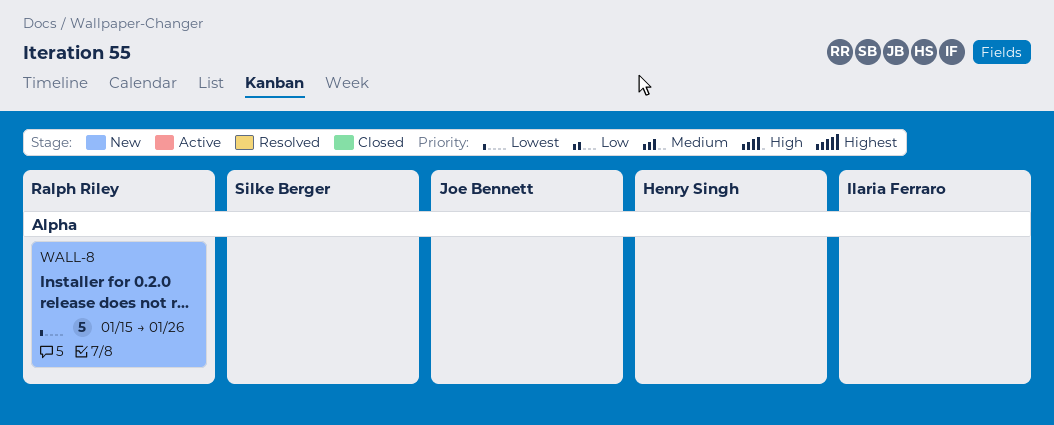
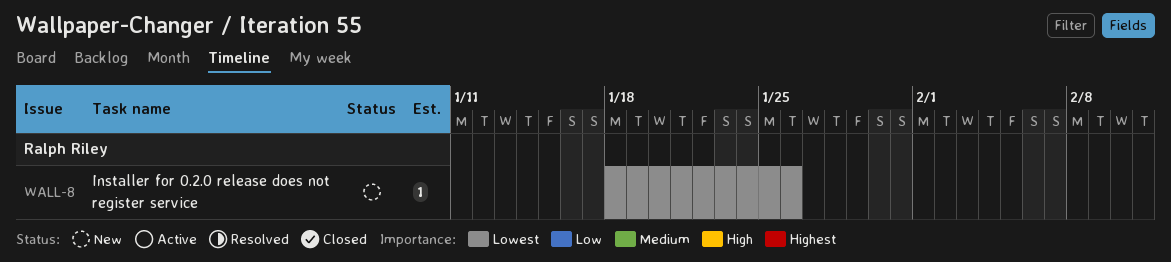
WALL-8, estimate: 5 -> 1
WALL-8, start: Jan 15 -> Jan 18

